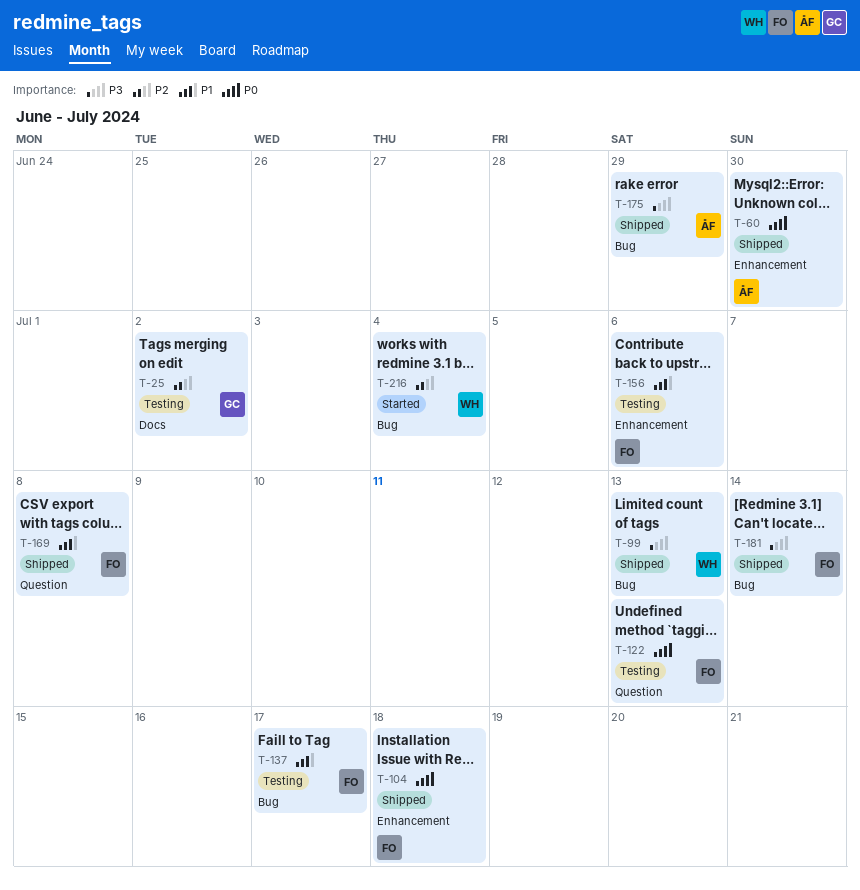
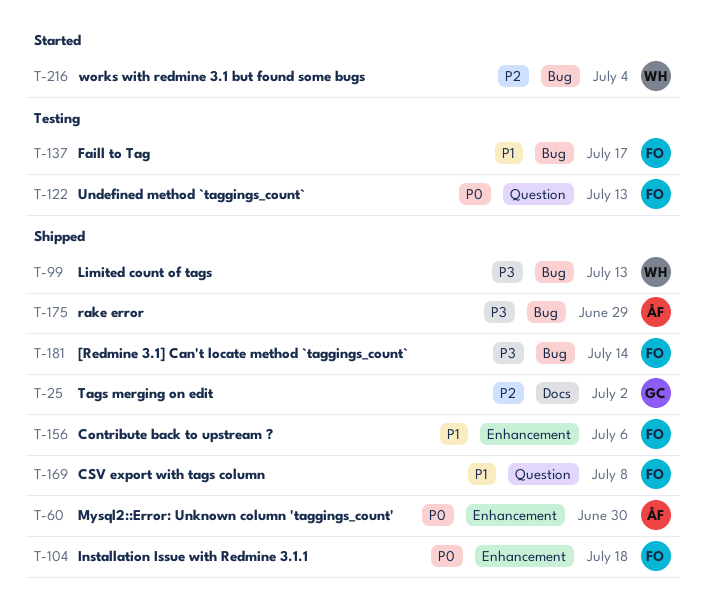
T-25, status: Testing -> Shipped
T-156, status: Testing -> Shipped

